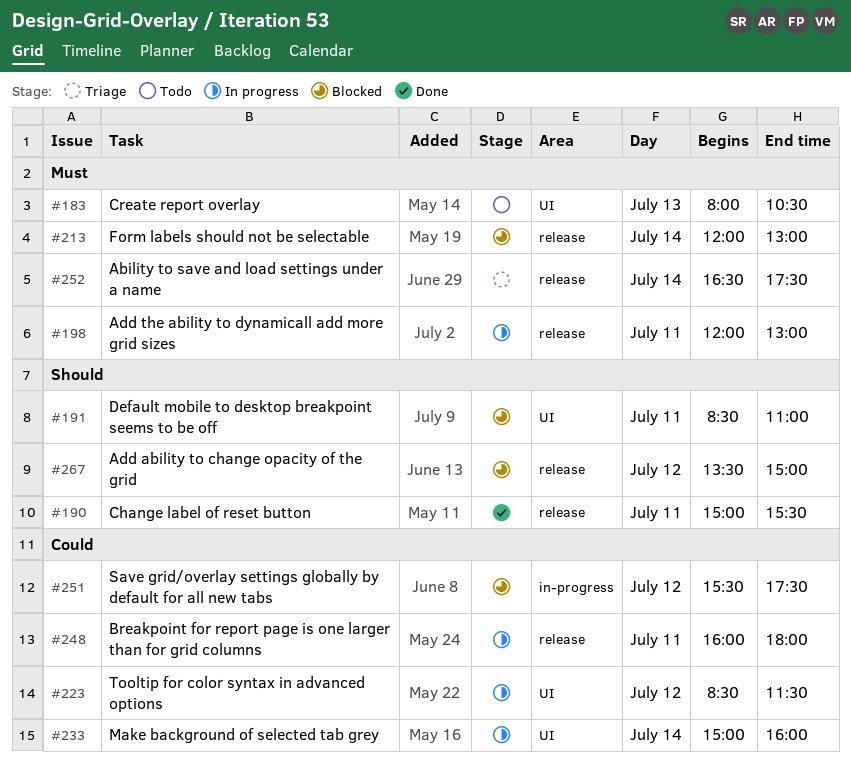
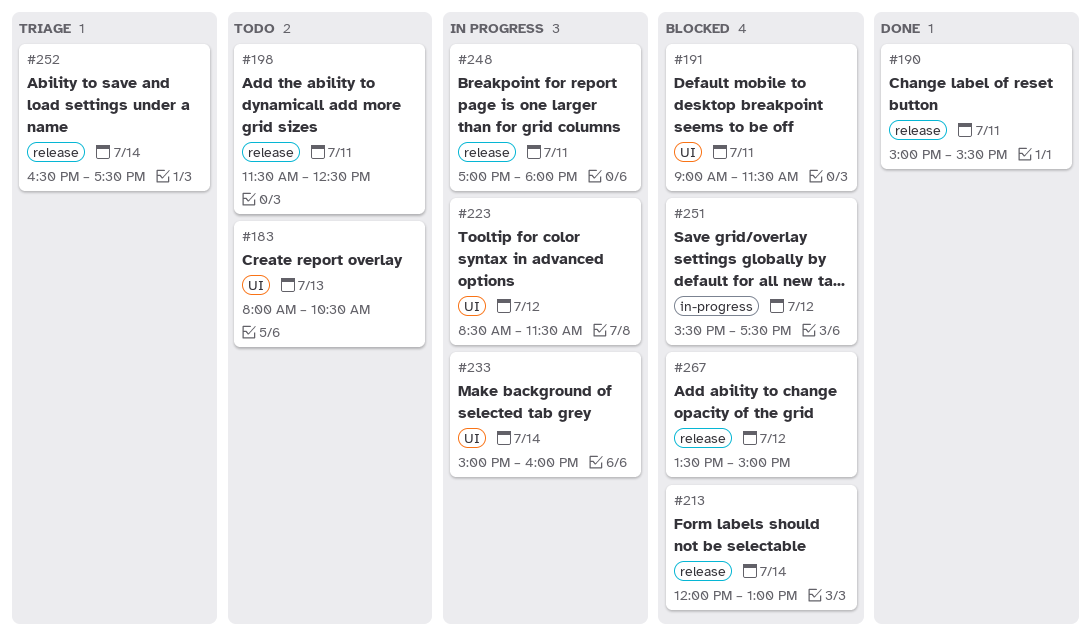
#191, begins: 08:30 -> 09:00
#191, ends: 11:00 -> 11:30
#198, status: In progress -> Todo
#198, begins: 12:00 -> 11:30
#198, ends: 13:00 -> 12:30
#248, begins: 16:00 -> 17:00

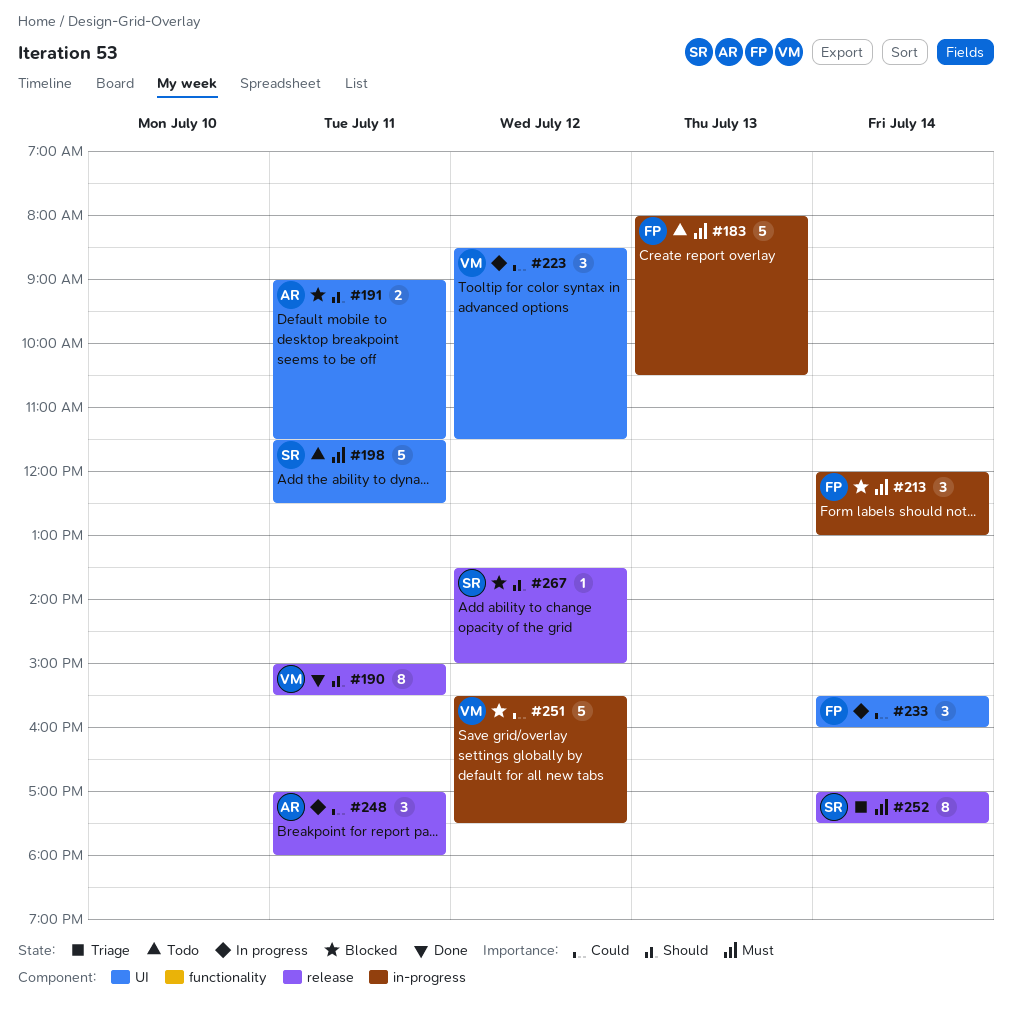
#183, label: UI -> in-progress
#198, label: release -> UI
#213, label: release -> in-progress
#233, begins: 15:00 -> 15:30
#252, begins: 16:30 -> 17:00

